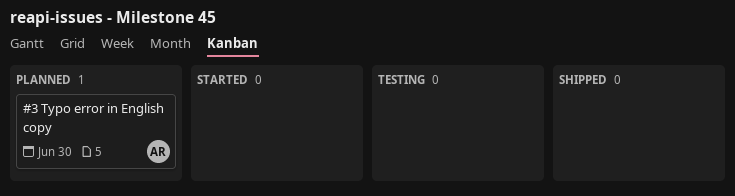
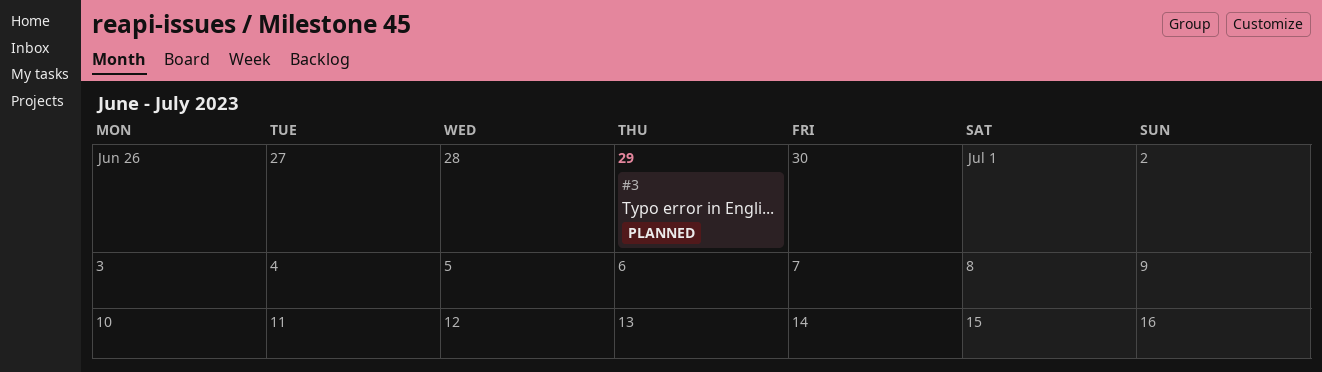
#3, due: Jun 30 -> Jun 29

